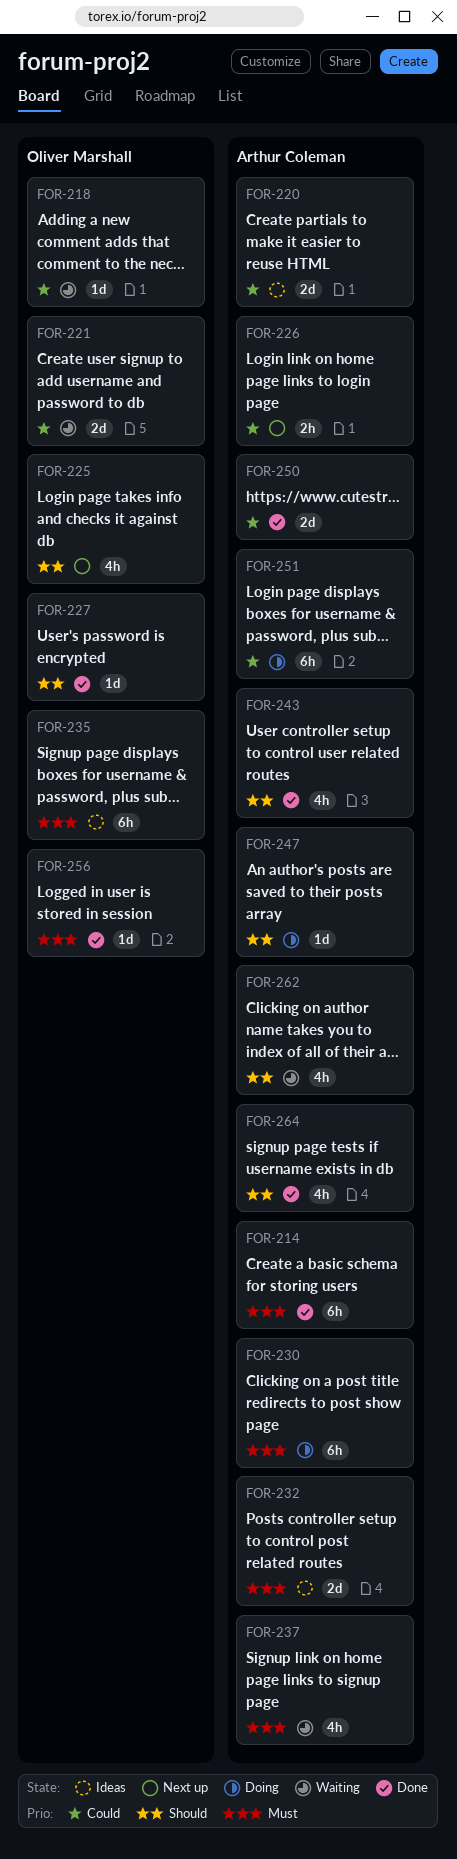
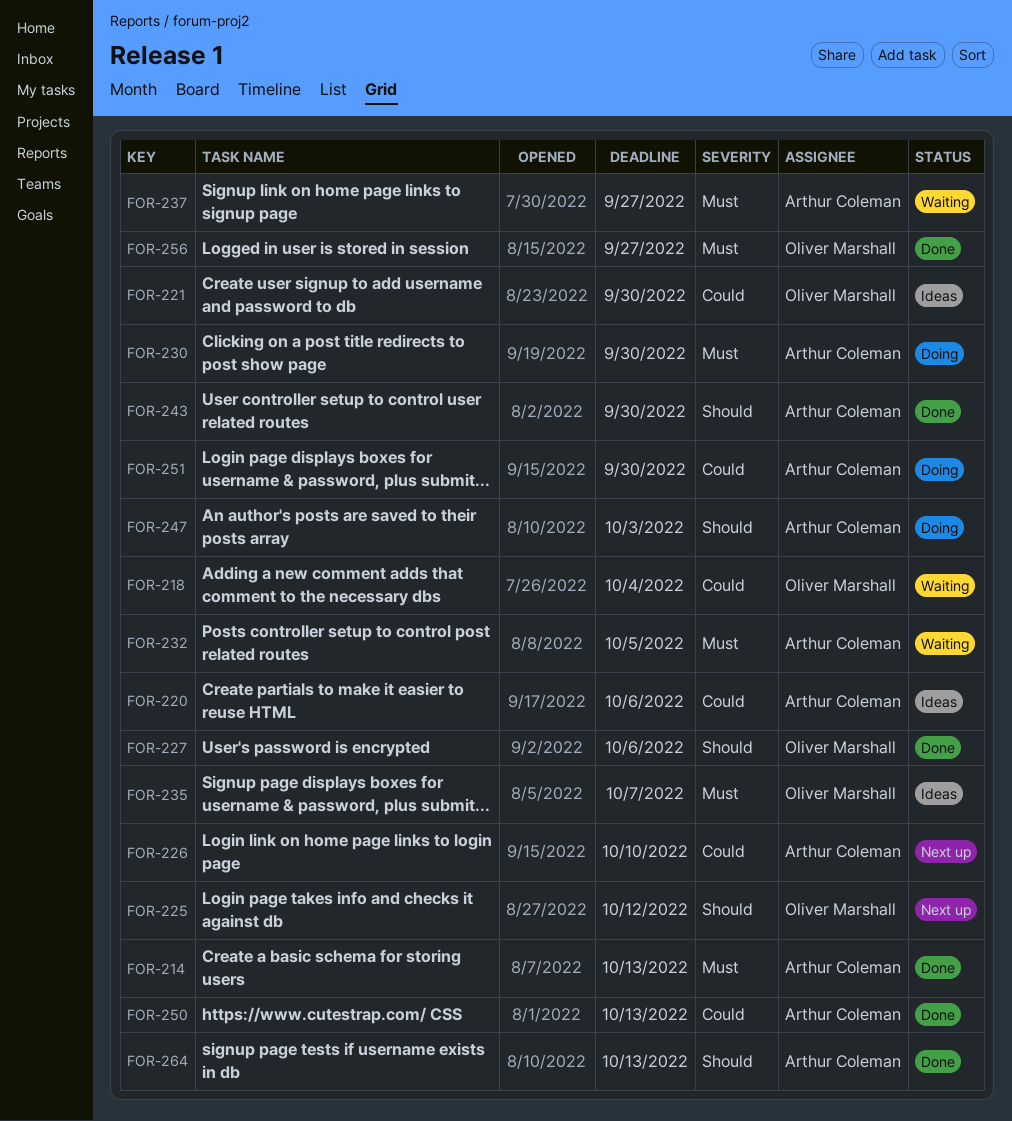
FOR-221, status: Waiting -> Ideas
FOR-232, status: Ideas -> Waiting
FOR-262: present -> none

